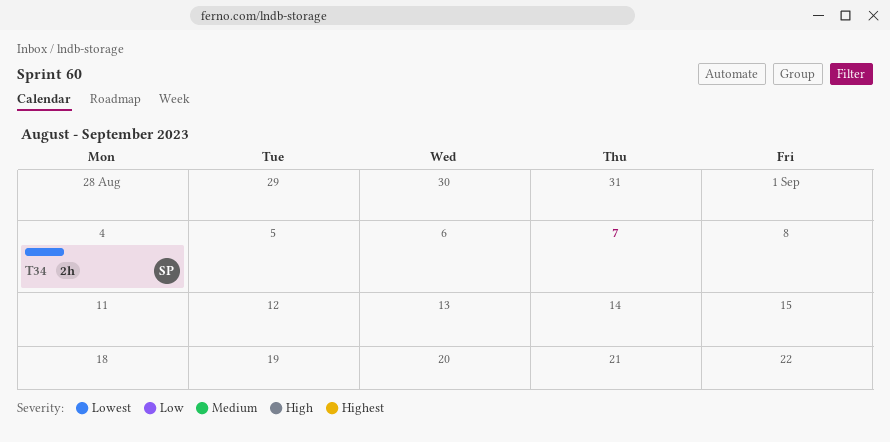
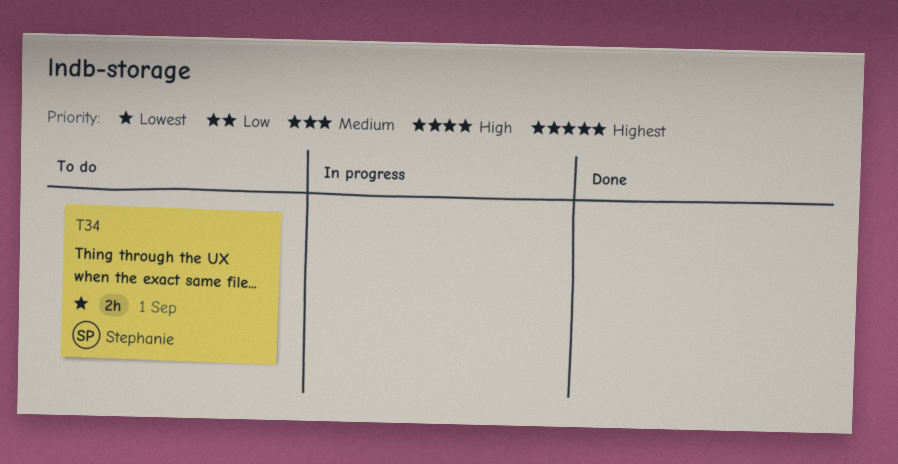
T34, due: Sep 4 -> Sep 1

